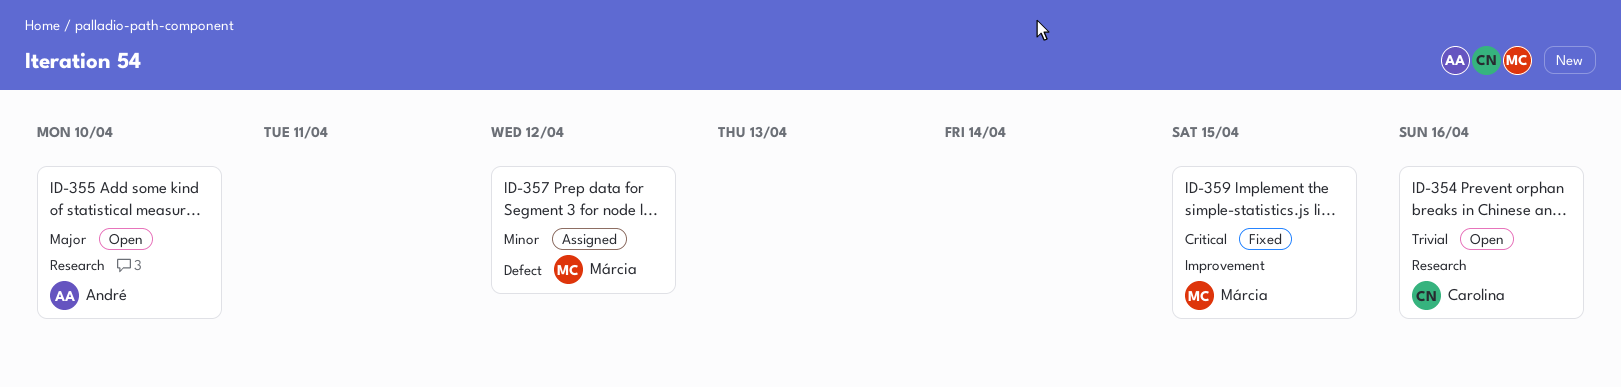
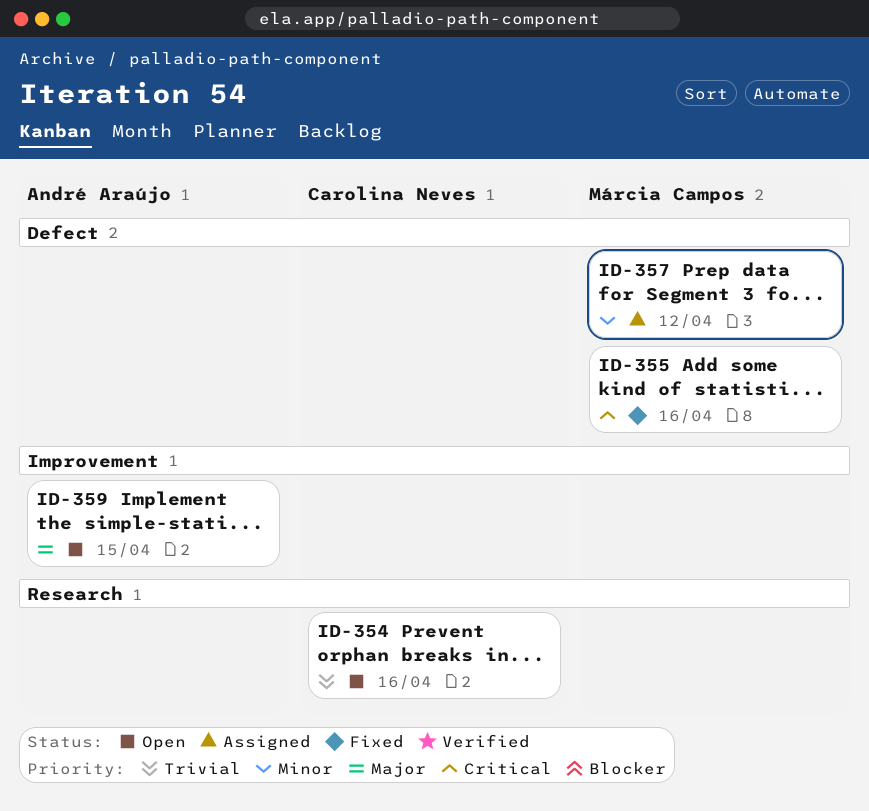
ID-355, status: Open -> Fixed
ID-355, owner: André Araújo -> Márcia Campos
ID-355, priority: Major -> Critical
ID-355, label: Research -> Defect
ID-355, due: Apr 10 -> Apr 16
ID-359, status: Fixed -> Open
ID-359, owner: Márcia Campos -> André Araújo
ID-359, priority: Critical -> Major

